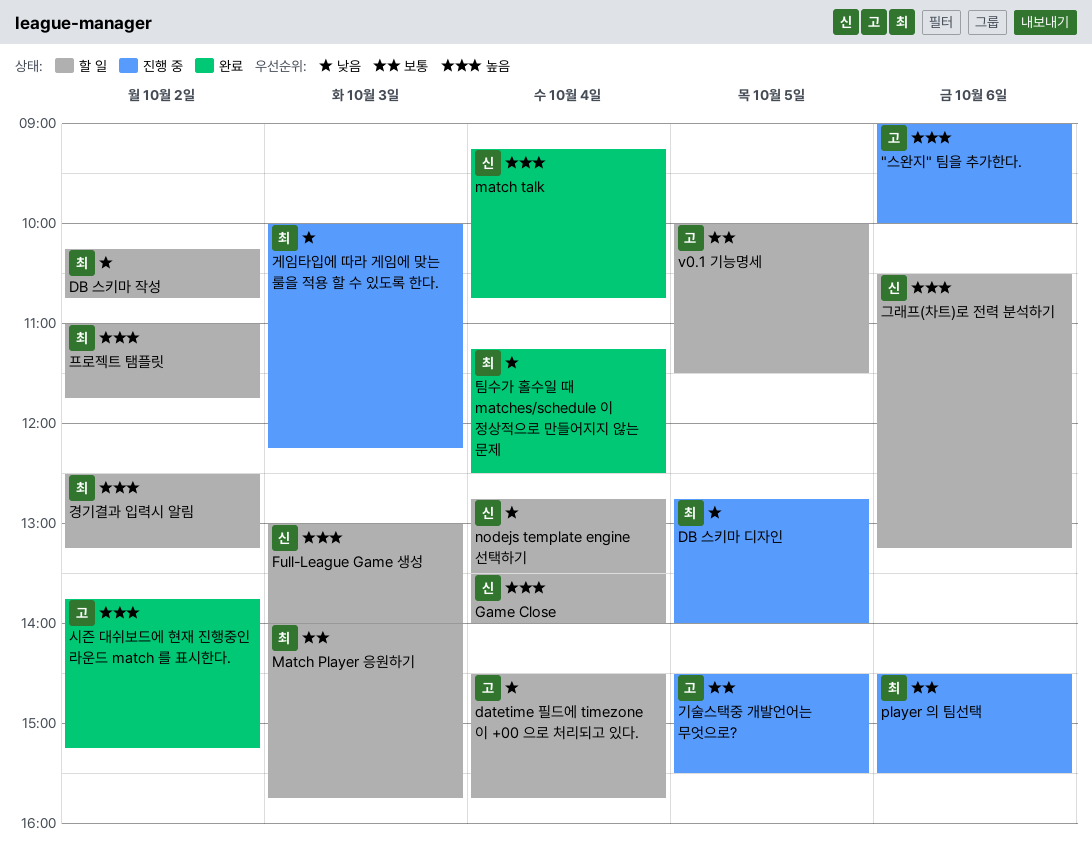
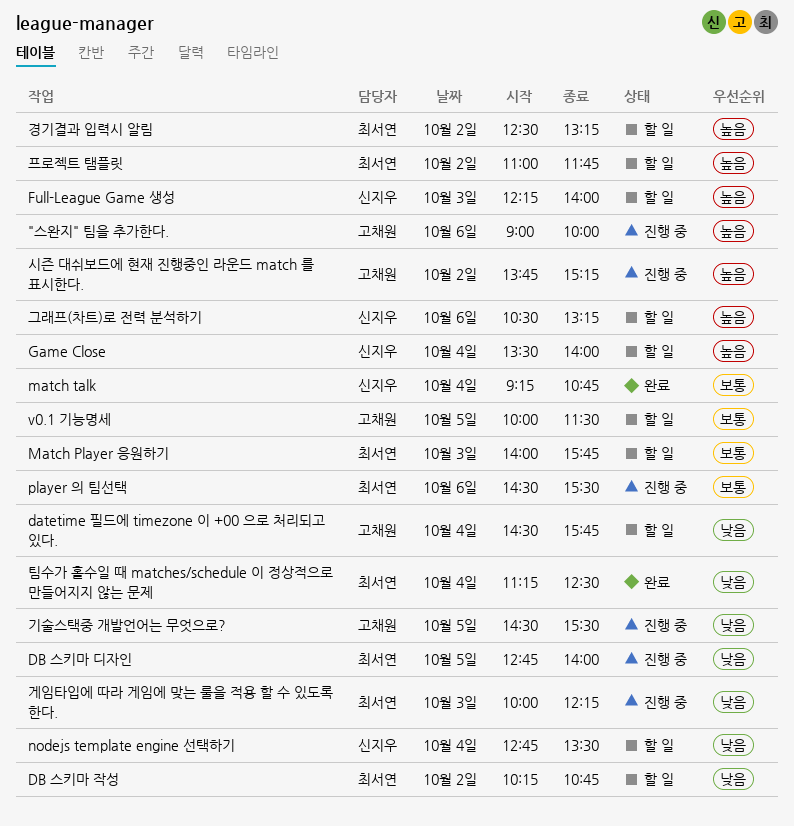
Full-League Game 생성, begins: 13:00 -> 12:15
match talk, priority: 높음 -> 보통
기술스택중 개발언어는 무엇으로?, priority: 보통 -> 낮음
시즌 대쉬보드에 현재 진행중인 라운드 match 를 표시한다., status: 완료 -> 진행 중

